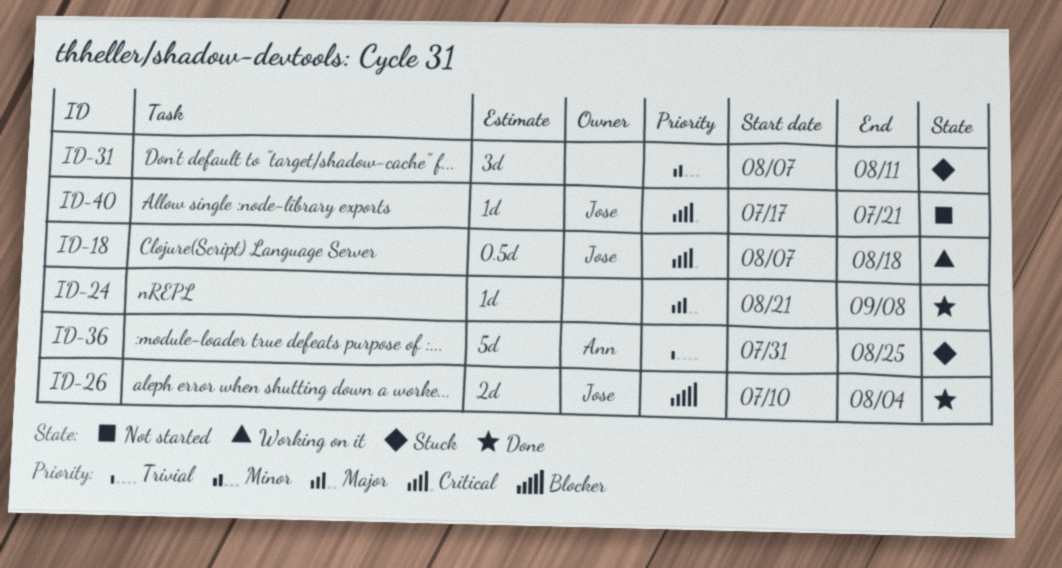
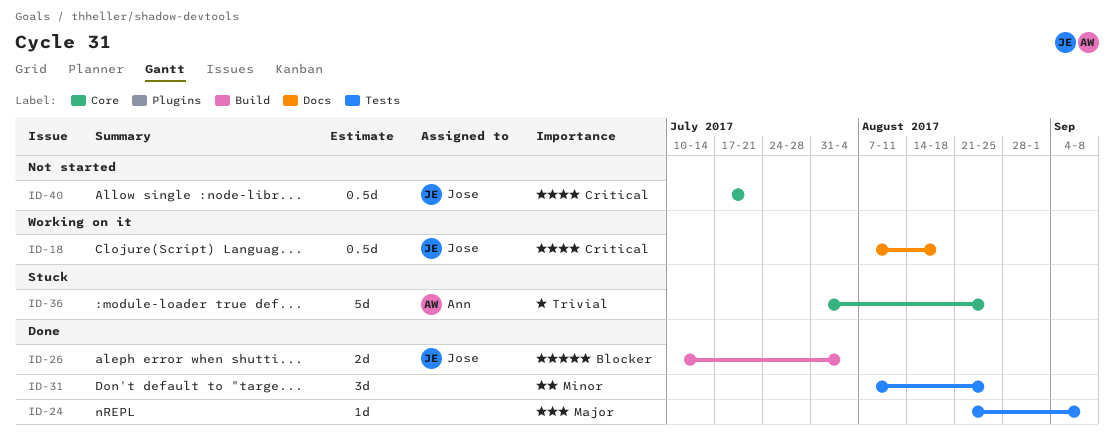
ID-31, status: Stuck -> Done
ID-31, due: Aug 11 -> Aug 25
ID-40, estimate: 1d -> 0.5d

